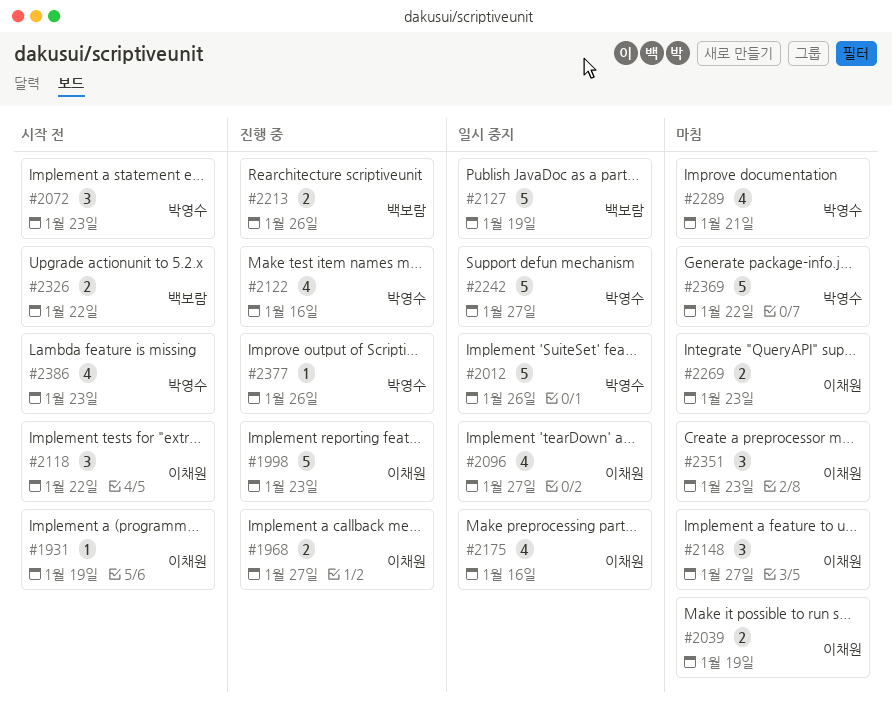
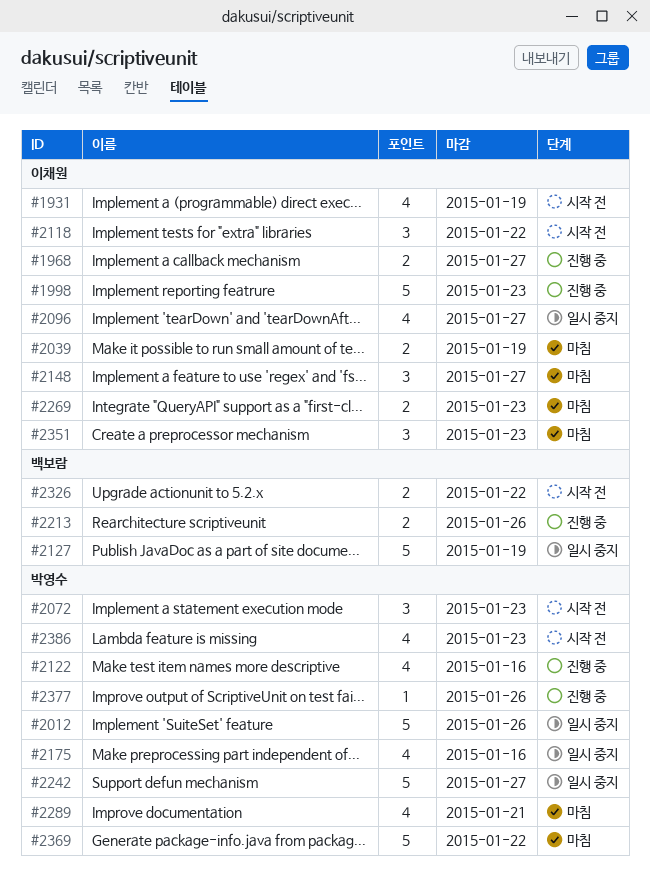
#1931, estimate: 1 -> 4
#2175, owner: 이채원 -> 박영수

